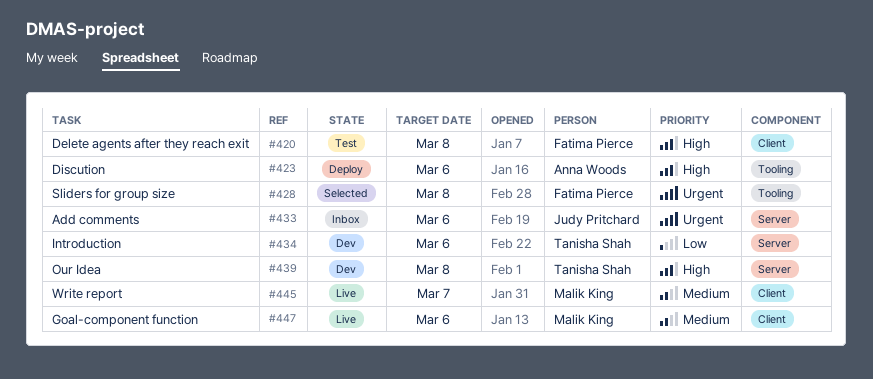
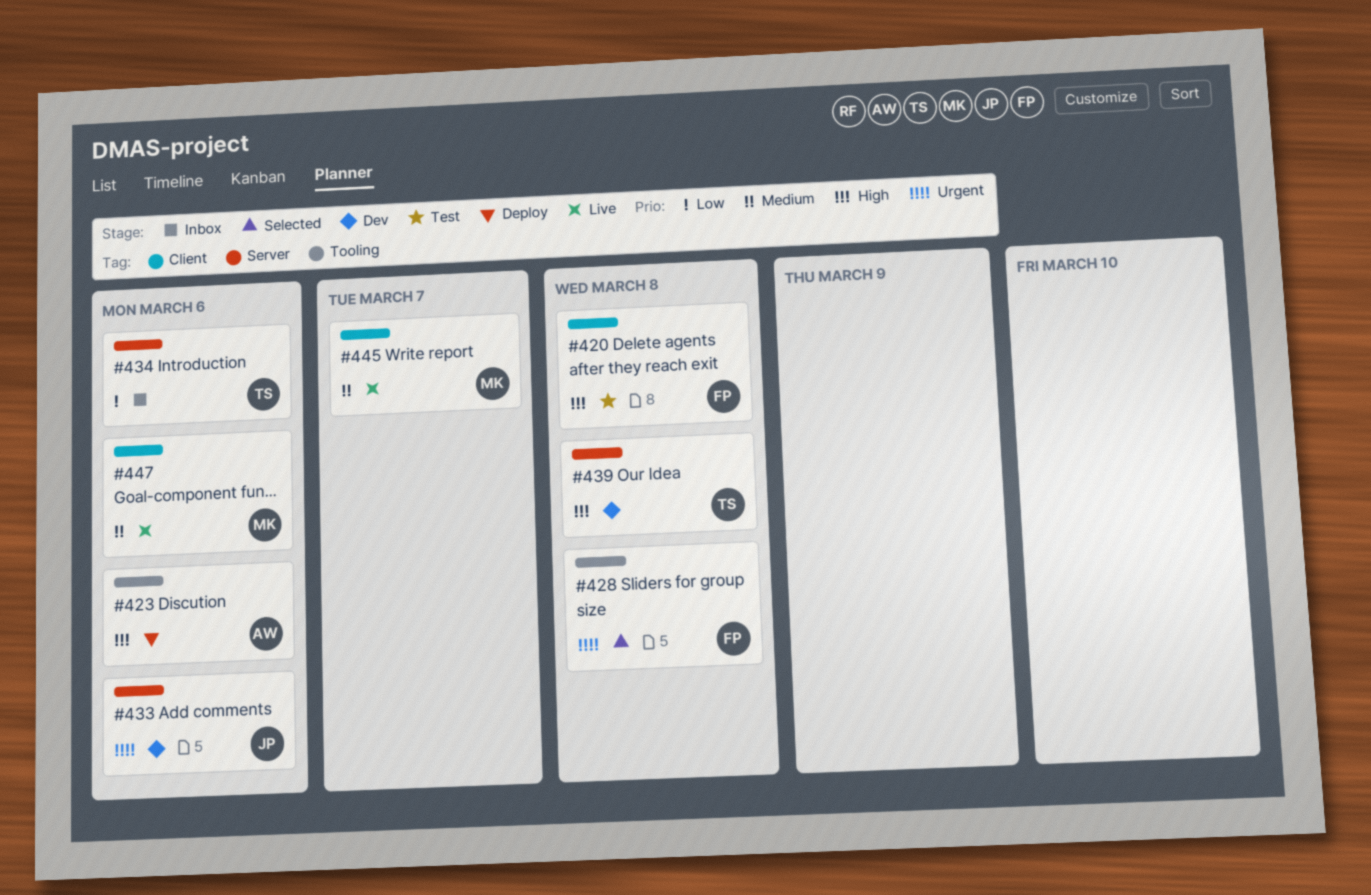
#433, status: Inbox -> Dev
#434, status: Dev -> Inbox

